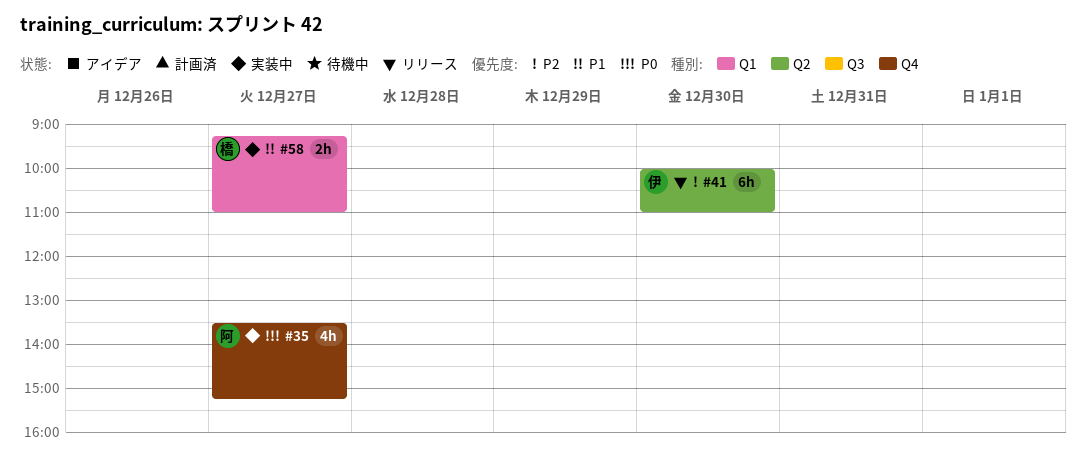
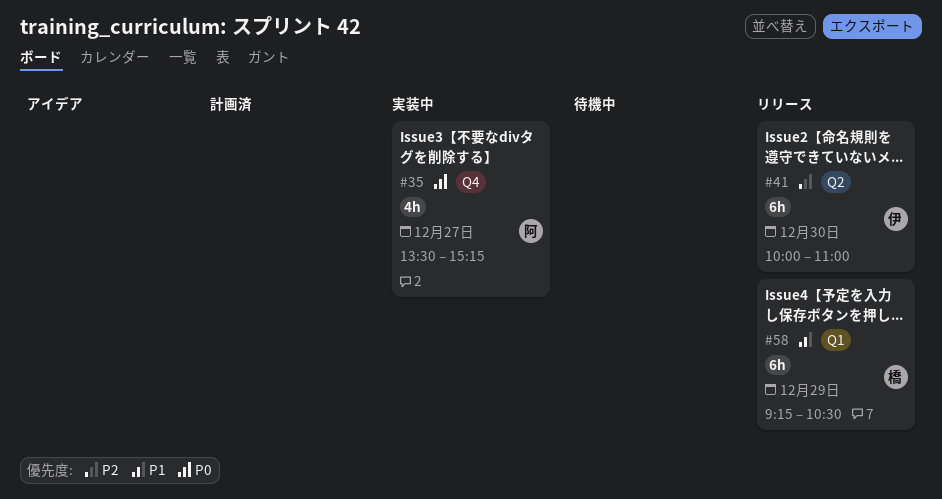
#58, status: 実装中 -> リリース
#58, estimate: 2h -> 6h
#58, day: Dec 27 -> Dec 29
#58, ends: 11:00 -> 10:30

